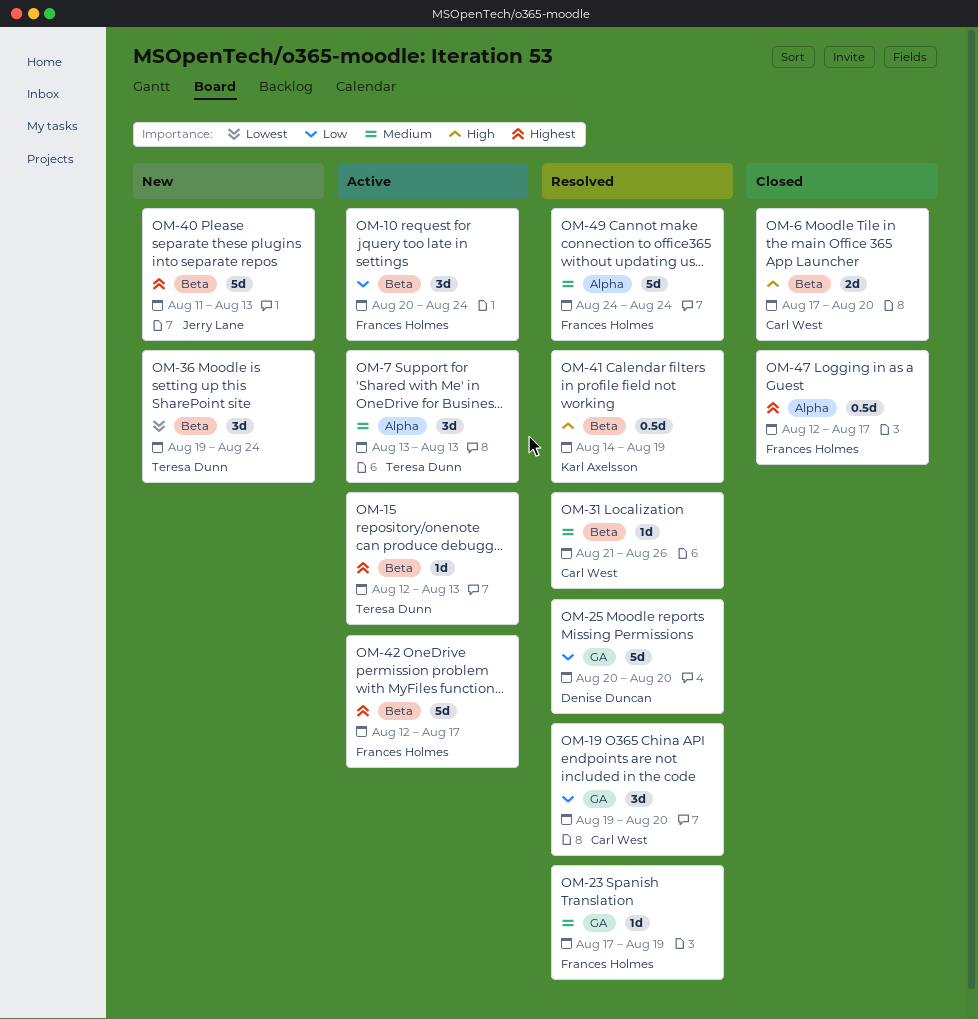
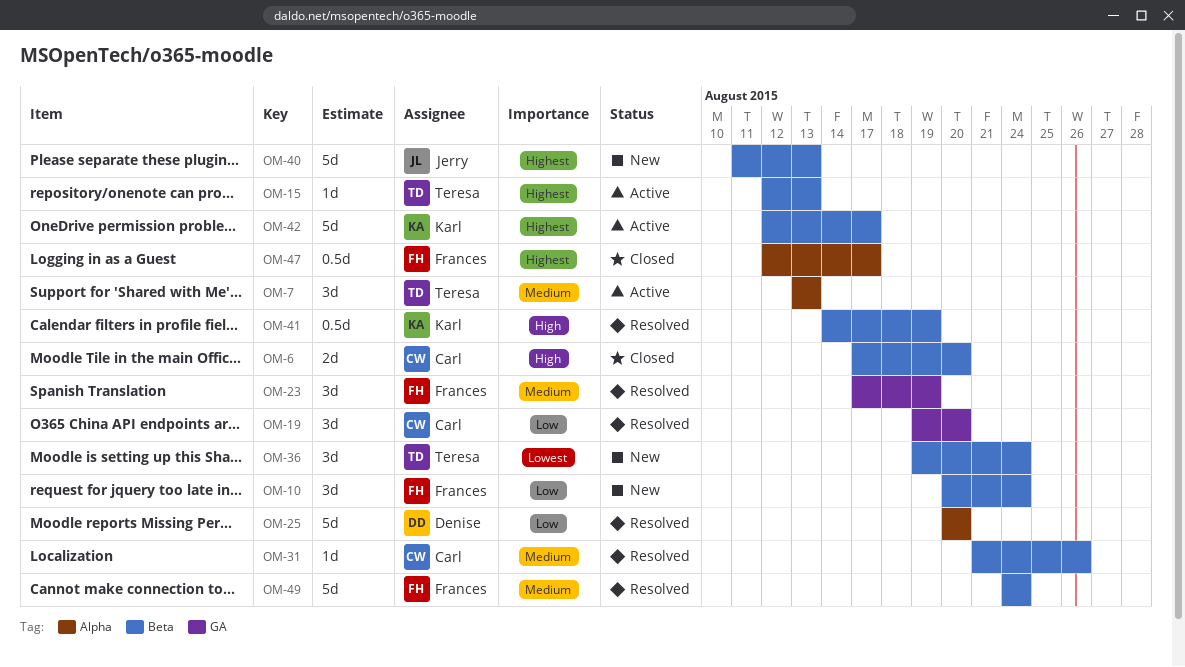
OM-10, status: Active -> New
OM-23, estimate: 1d -> 3d
OM-25, label: GA -> Alpha
OM-42, owner: Frances Holmes -> Karl Axelsson
OM-49, label: Alpha -> Beta

